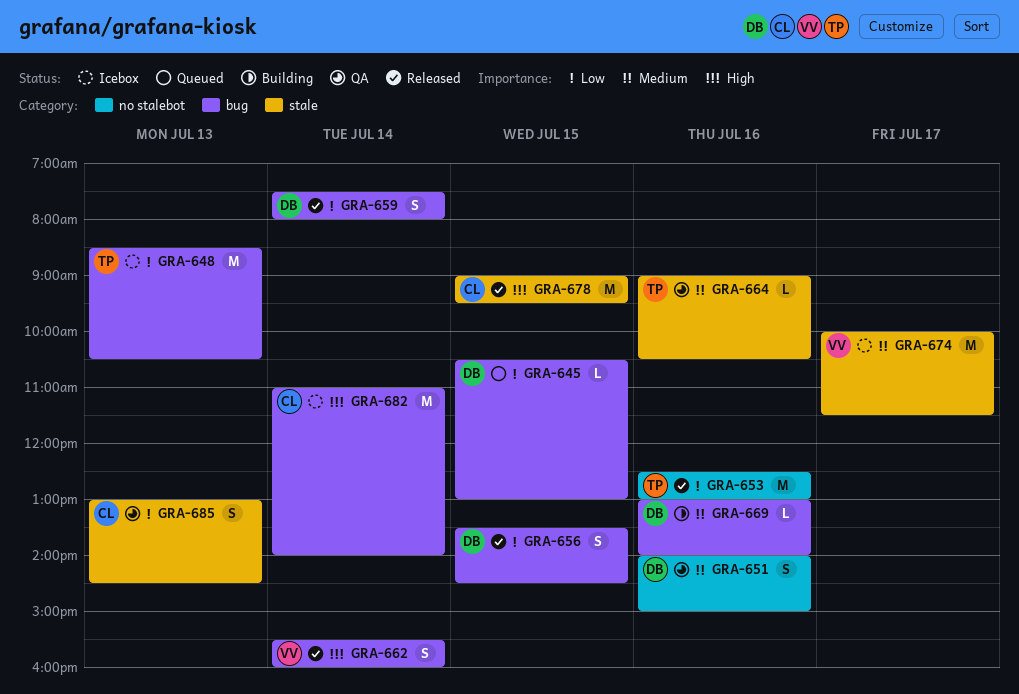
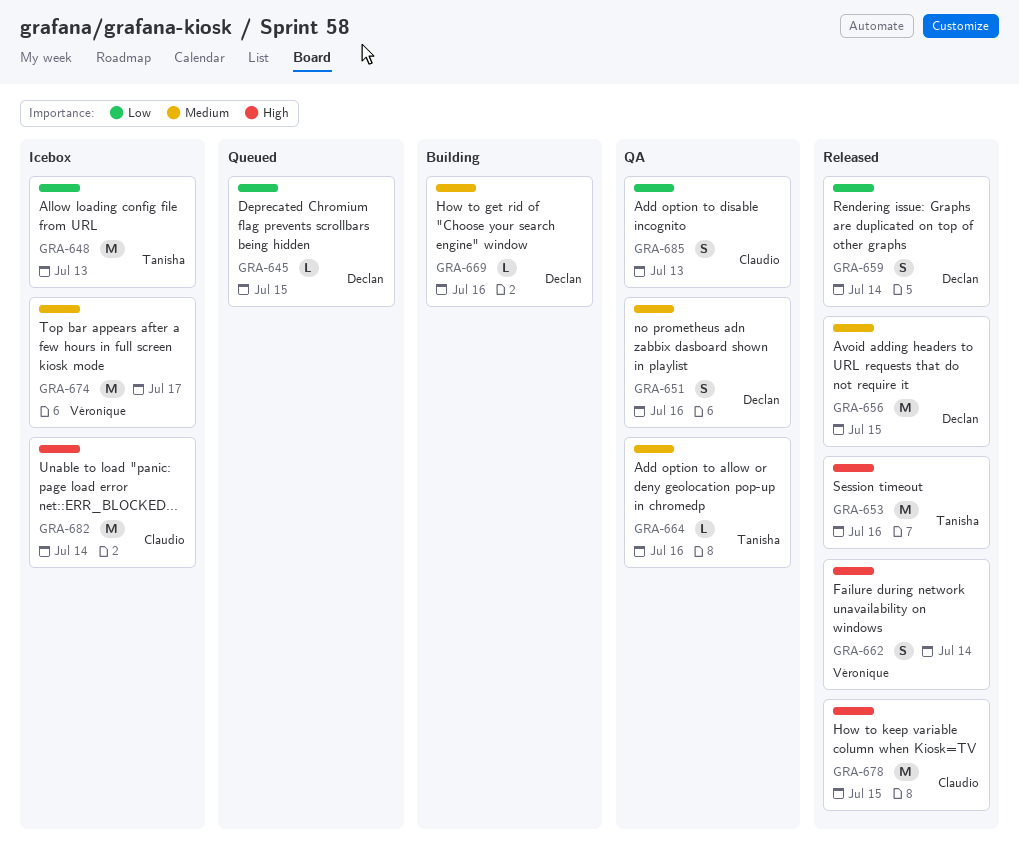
GRA-653, priority: Low -> High
GRA-656, priority: Low -> Medium
GRA-656, estimate: S -> M

